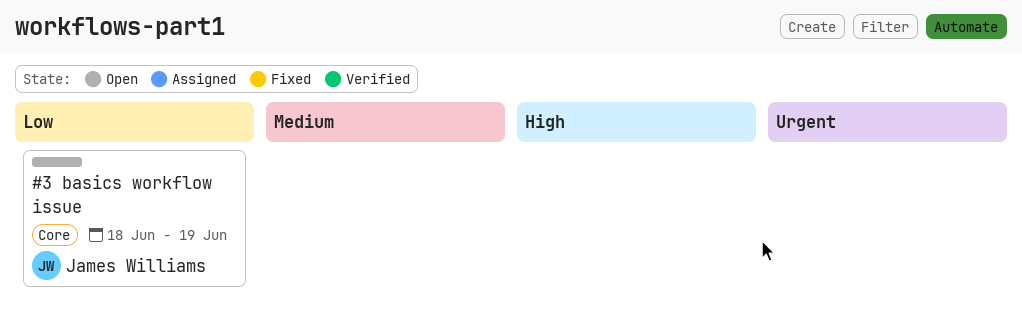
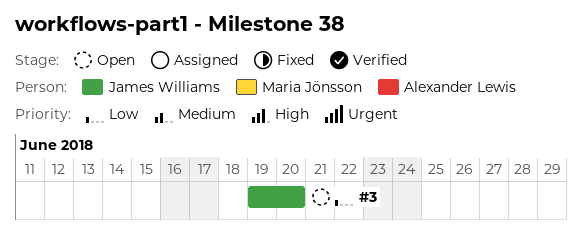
#3, start: Jun 18 -> Jun 19
#3, due: Jun 19 -> Jun 20

